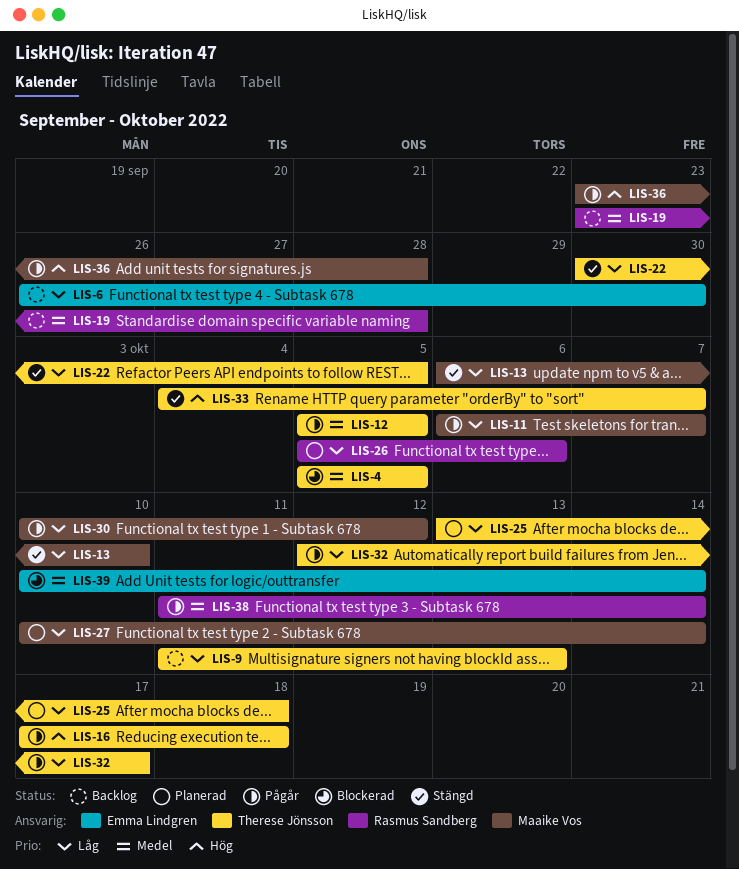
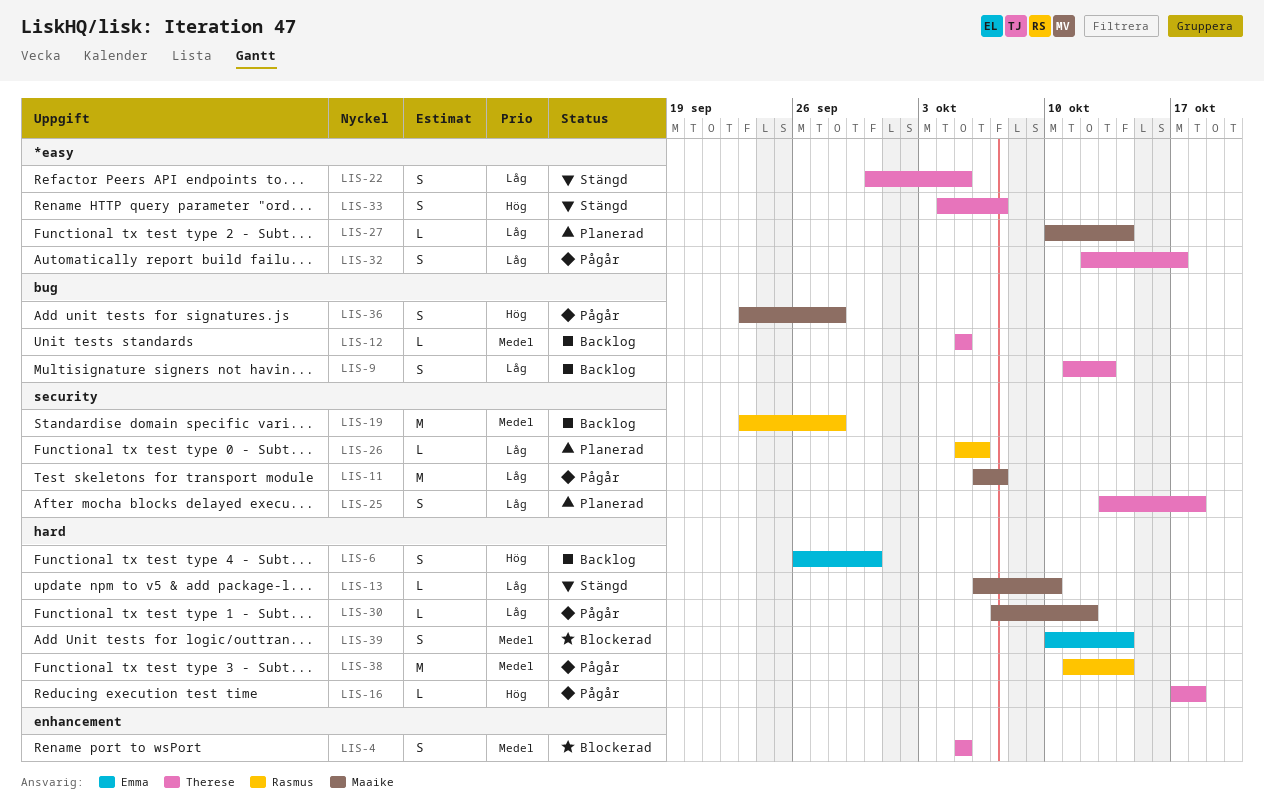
LIS-6, priority: Låg -> Hög
LIS-12, status: Pågår -> Backlog
LIS-30, start: Oct 10 -> Oct 7

